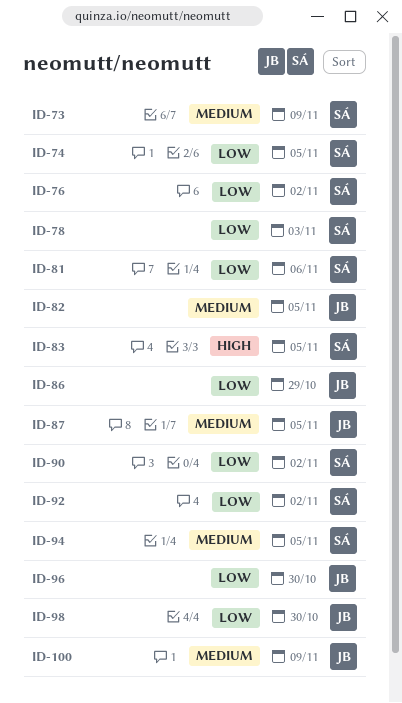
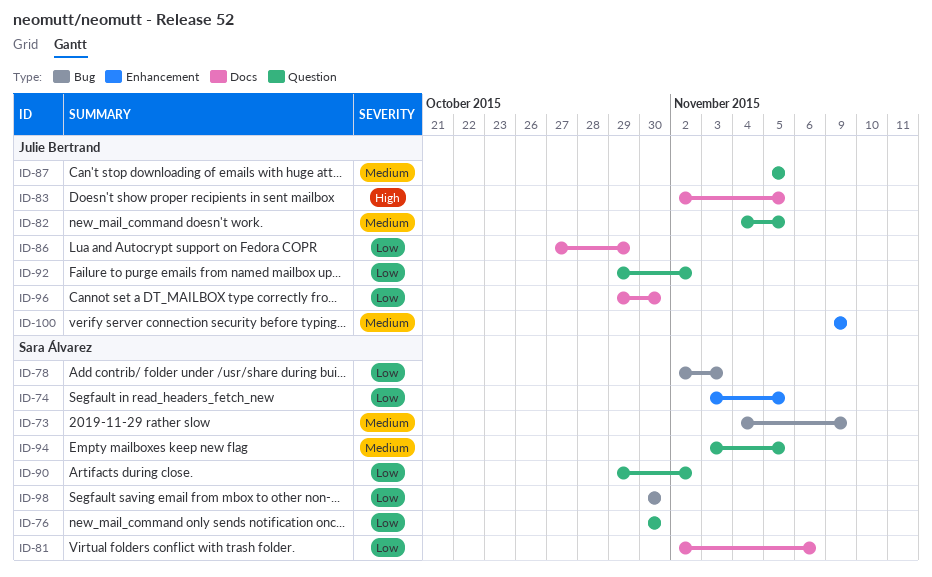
ID-76, due: Nov 2 -> Oct 30
ID-83, owner: Sara Álvarez -> Julie Bertrand
ID-92, owner: Sara Álvarez -> Julie Bertrand
ID-98, owner: Julie Bertrand -> Sara Álvarez

